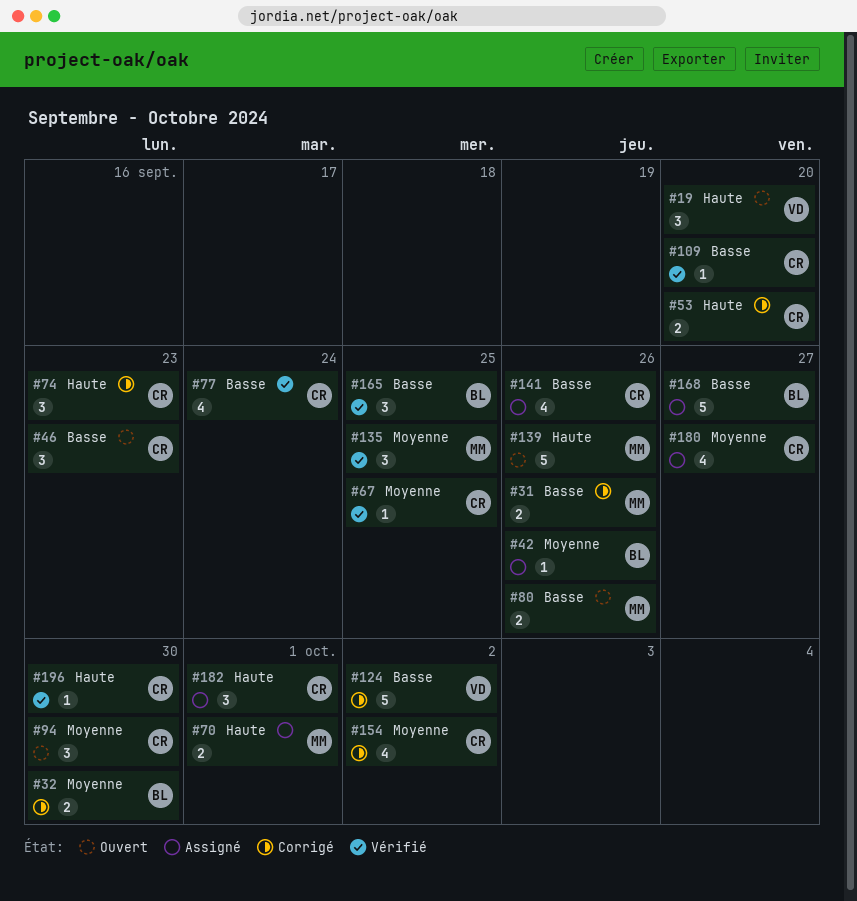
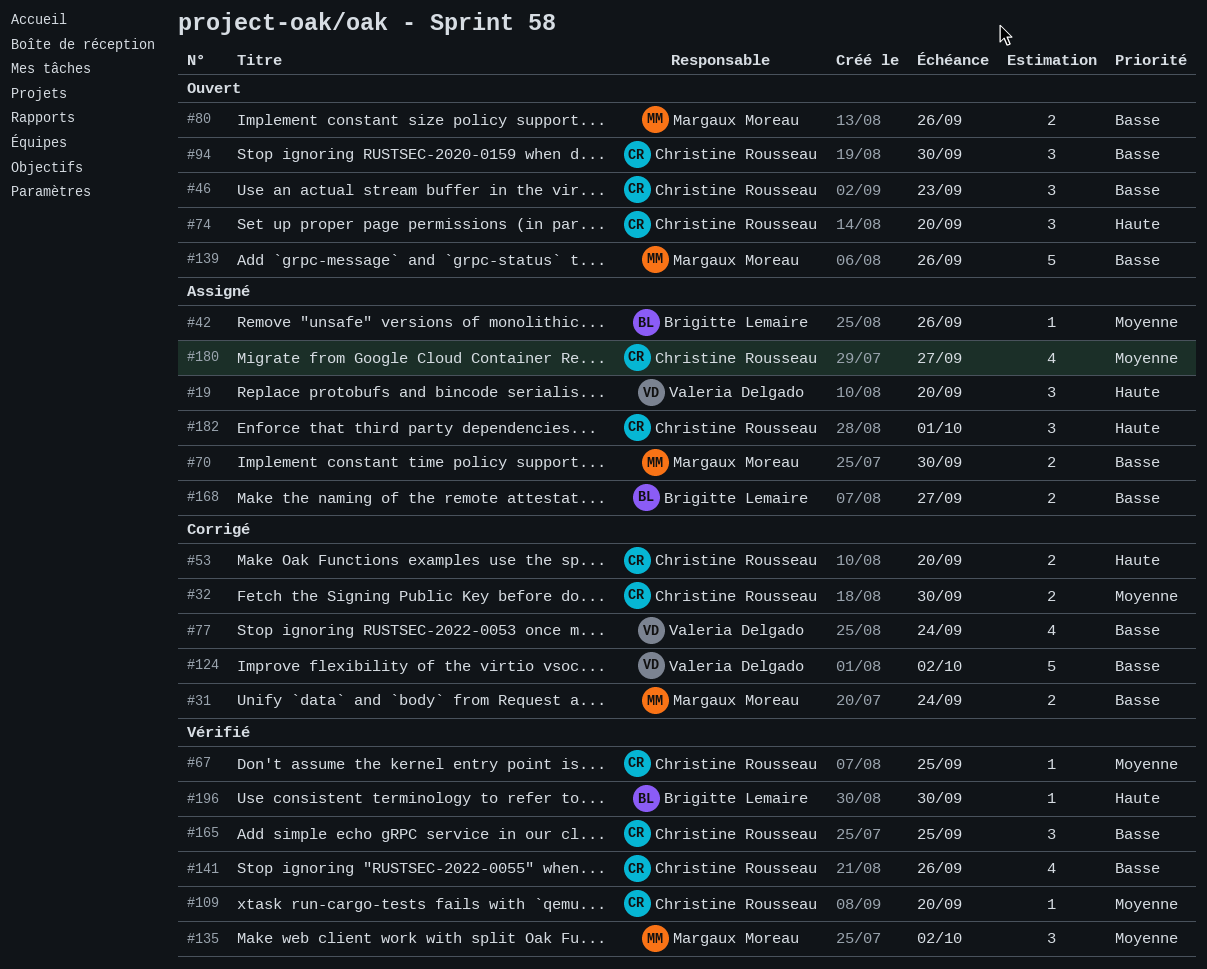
#19, status: Ouvert -> Assigné
#31, due: Sep 26 -> Sep 24
#32, owner: Brigitte Lemaire -> Christine Rousseau
#70, priority: Haute -> Basse
#70, due: Oct 1 -> Sep 30
#74, status: Corrigé -> Ouvert
#74, due: Sep 23 -> Sep 20
#77, status: Vérifié -> Corrigé
#77, owner: Christine Rousseau -> Valeria Delgado
#94, priority: Moyenne -> Basse
#109, priority: Basse -> Moyenne
#135, due: Sep 25 -> Oct 2
#139, priority: Haute -> Basse
#141, status: Assigné -> Vérifié
#154: present -> none
#165, owner: Brigitte Lemaire -> Christine Rousseau
#168, estimate: 5 -> 2
#196, owner: Christine Rousseau -> Brigitte Lemaire

